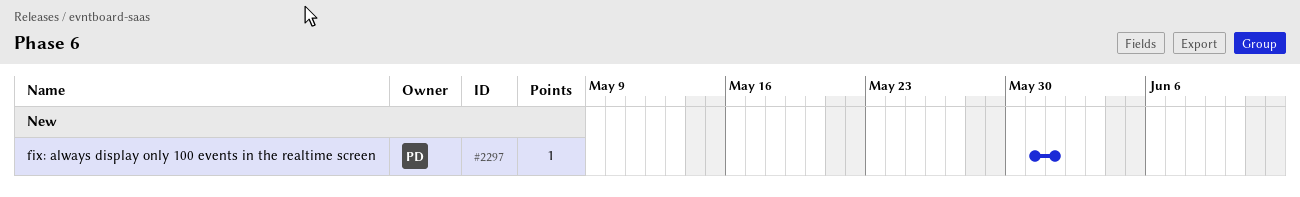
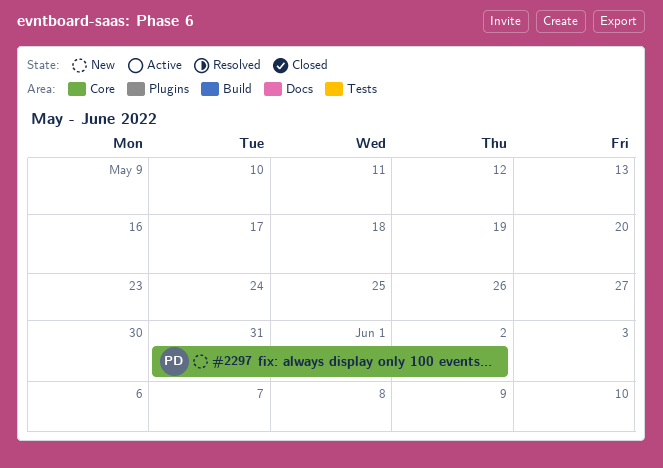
#2297, due: Jun 1 -> Jun 2

